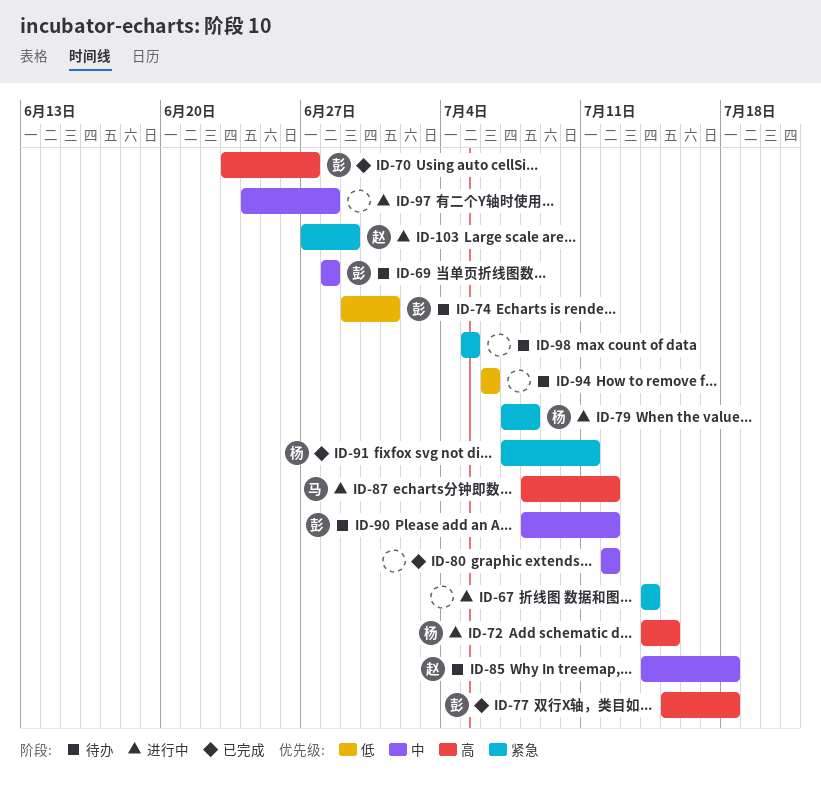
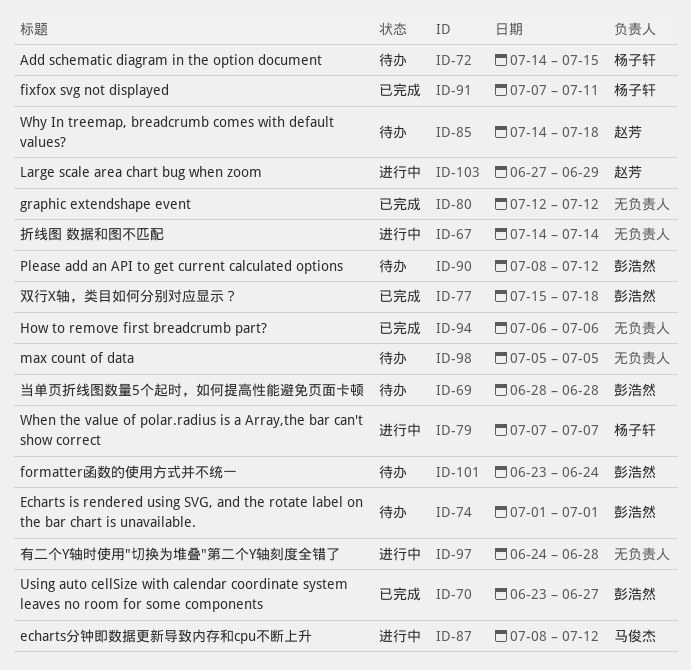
ID-72, status: 进行中 -> 待办
ID-74, start: Jun 29 -> Jul 1
ID-79, due: Jul 8 -> Jul 7
ID-94, status: 待办 -> 已完成
ID-101: none -> present

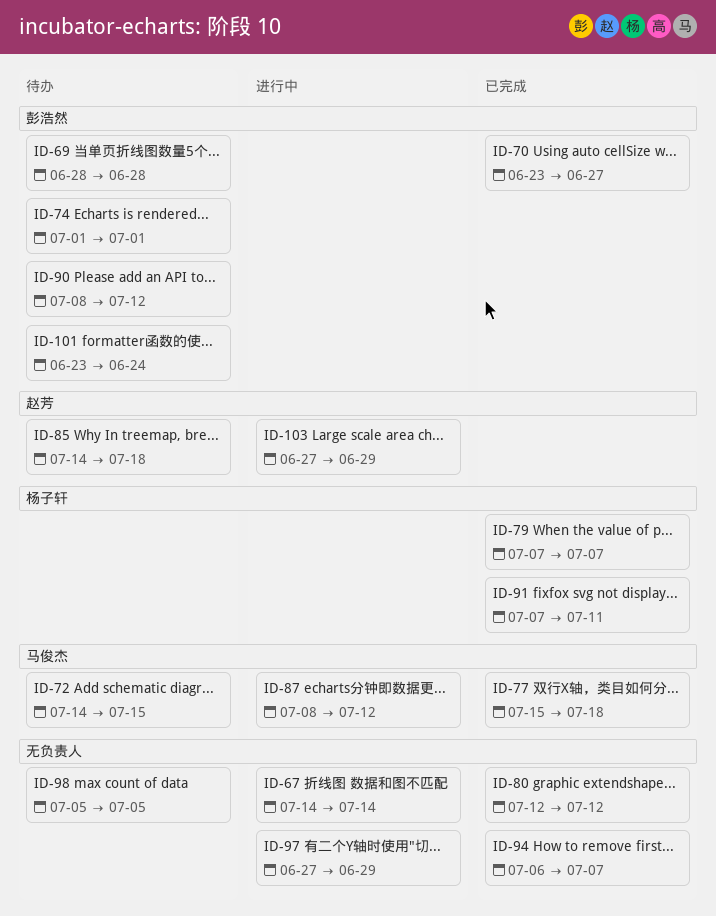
ID-72, owner: 杨子轩 -> 马俊杰
ID-77, owner: 彭浩然 -> 马俊杰
ID-79, status: 进行中 -> 已完成
ID-94, due: Jul 6 -> Jul 7
ID-97, start: Jun 24 -> Jun 27
ID-97, due: Jun 28 -> Jun 29

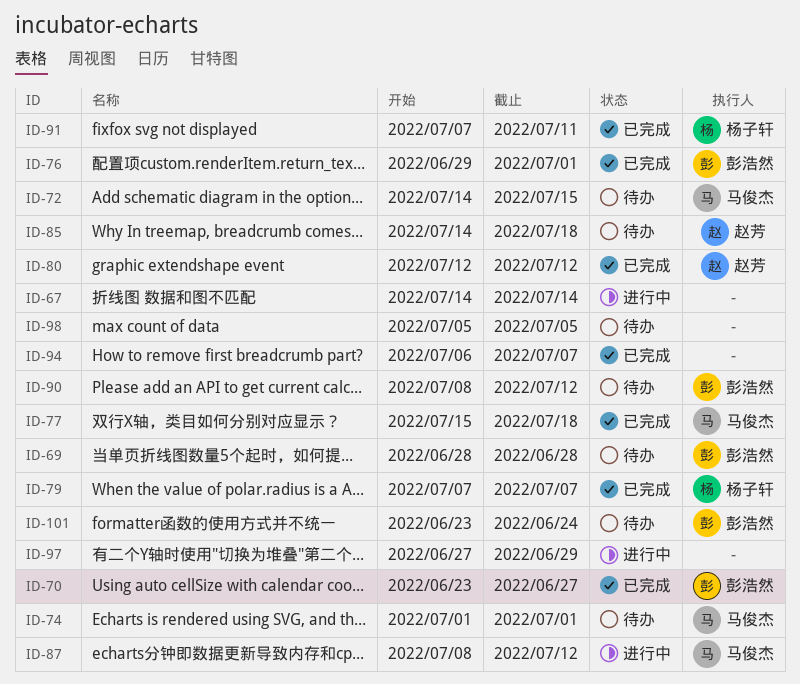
ID-74, owner: 彭浩然 -> 马俊杰
ID-76: none -> present
ID-80, owner: none -> 赵芳
ID-103: present -> none

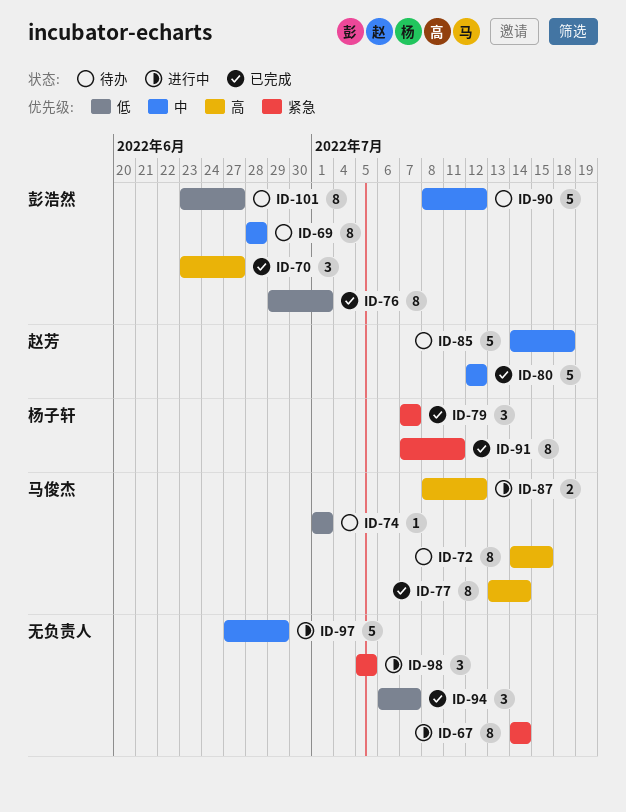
ID-77, start: Jul 15 -> Jul 13
ID-77, due: Jul 18 -> Jul 14
ID-98, status: 待办 -> 进行中
ID-101, due: Jun 24 -> Jun 27

